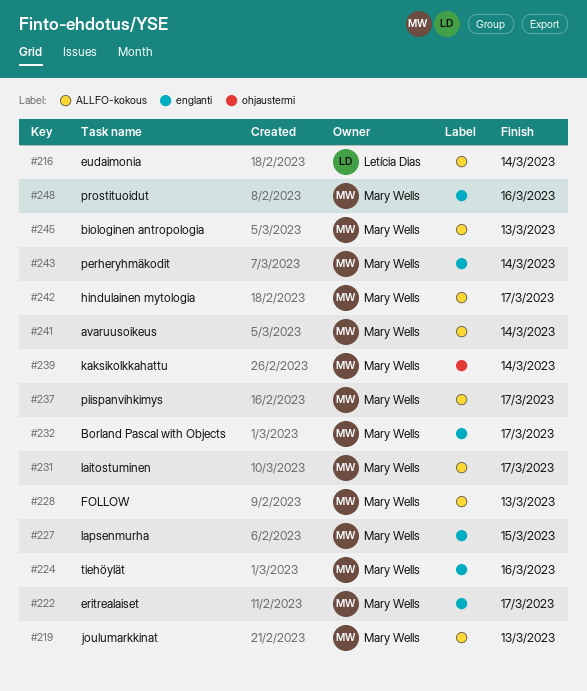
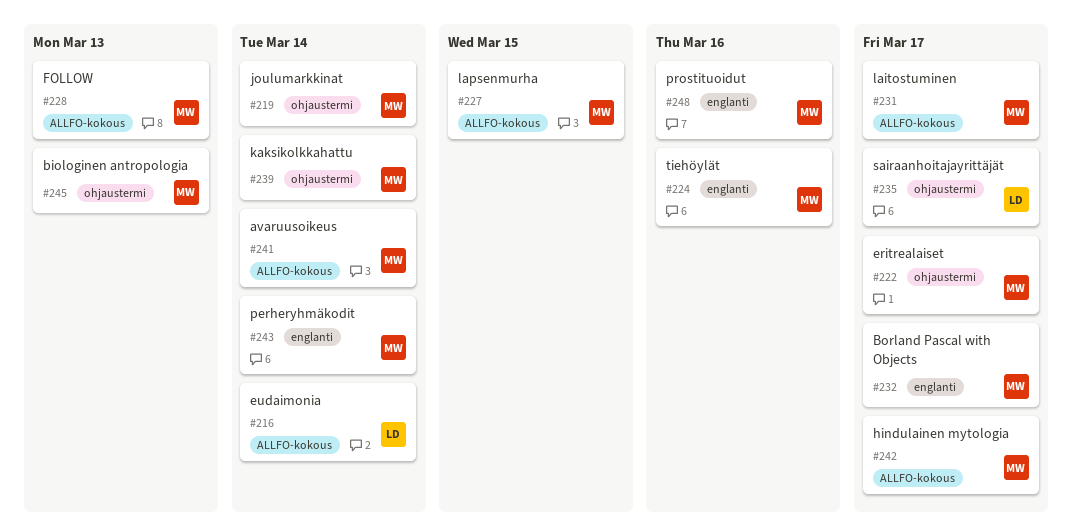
#219, label: ALLFO-kokous -> ohjaustermi
#219, due: Mar 13 -> Mar 14
#222, label: englanti -> ohjaustermi
#227, label: englanti -> ALLFO-kokous
#235: none -> present
#237: present -> none
#245, label: ALLFO-kokous -> ohjaustermi

